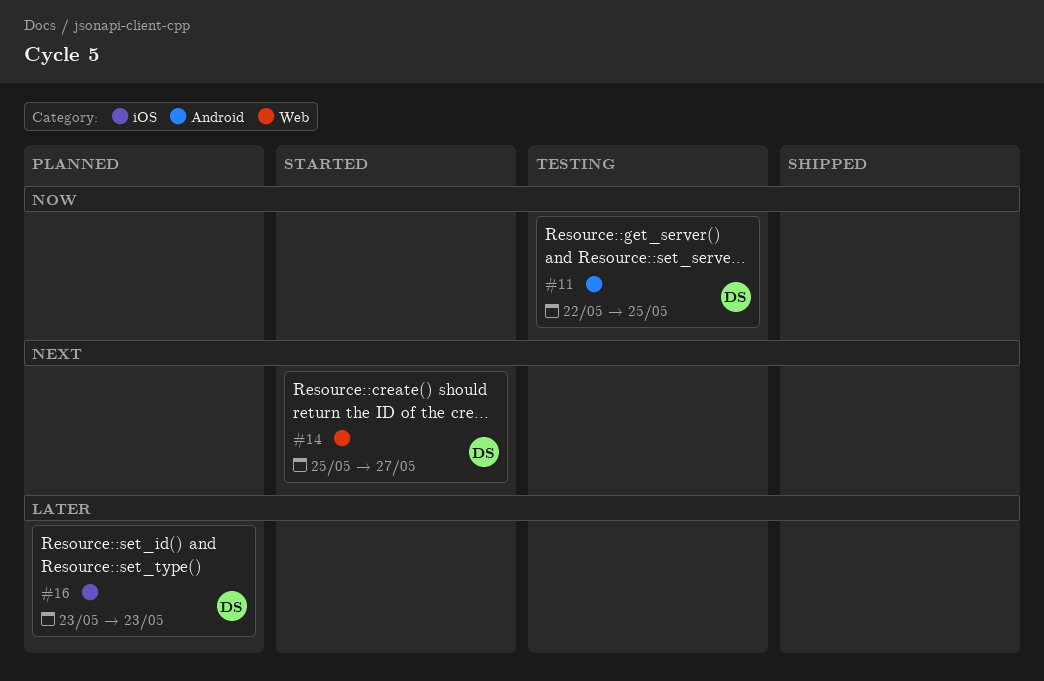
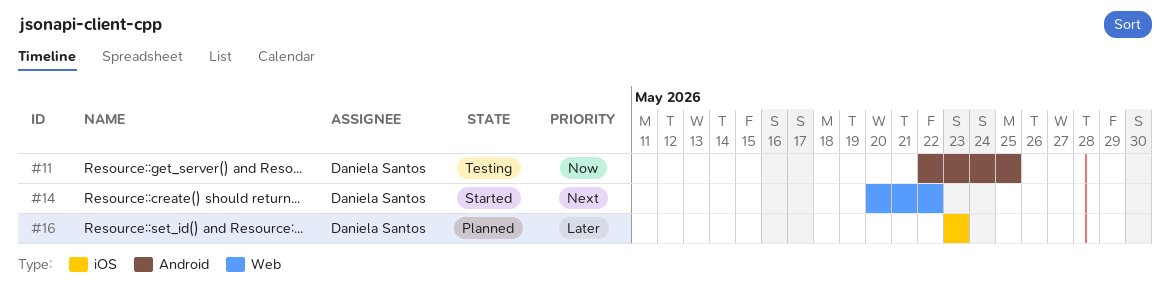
#14, start: May 25 -> May 20
#14, due: May 27 -> May 22

